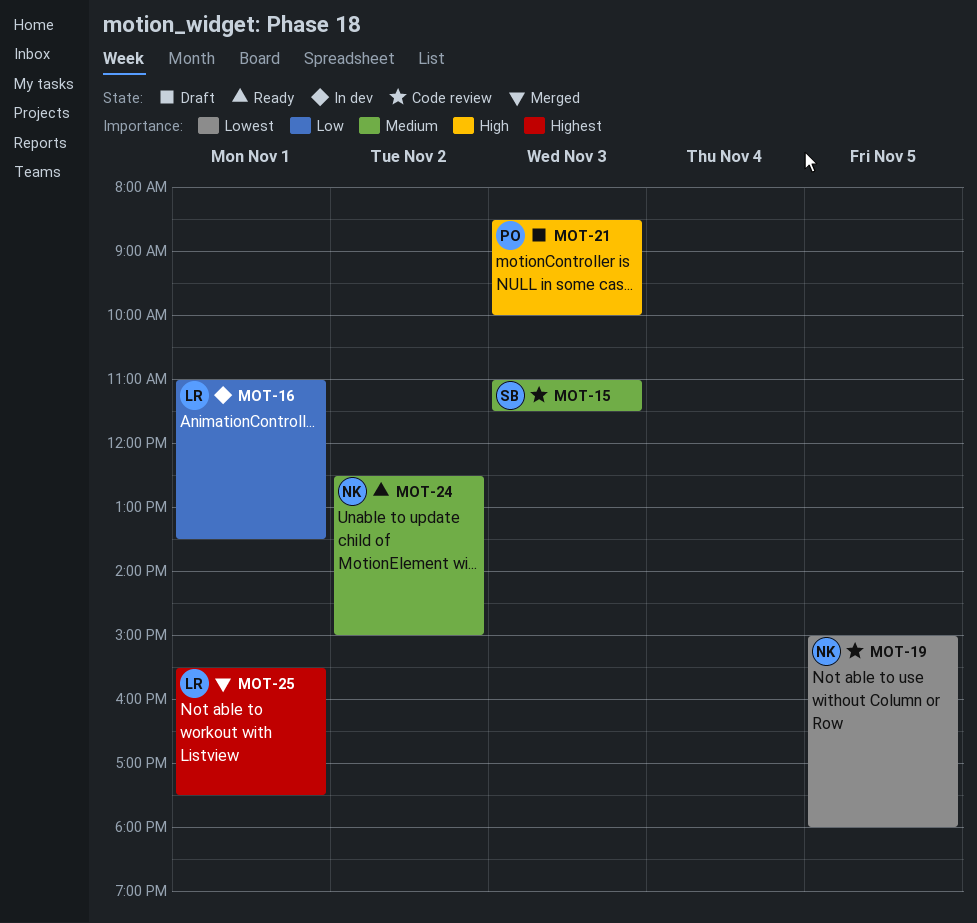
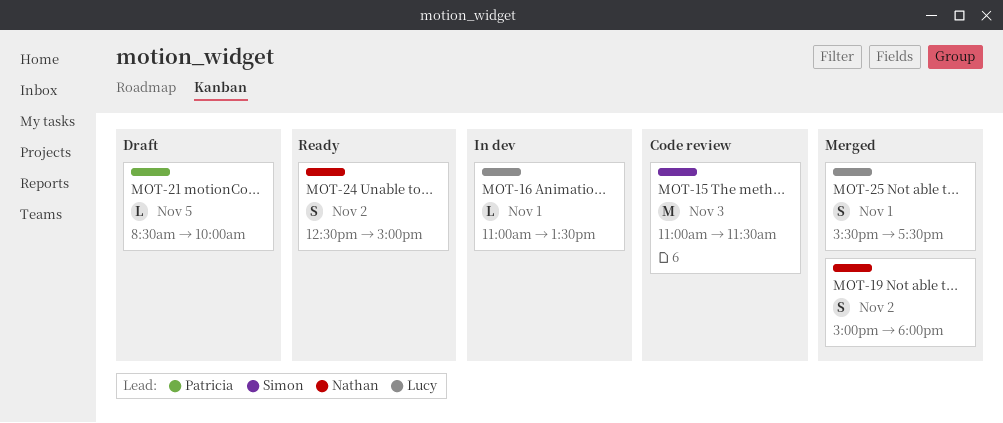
MOT-19, status: Code review -> Merged
MOT-19, day: Nov 5 -> Nov 2
MOT-21, day: Nov 3 -> Nov 5

